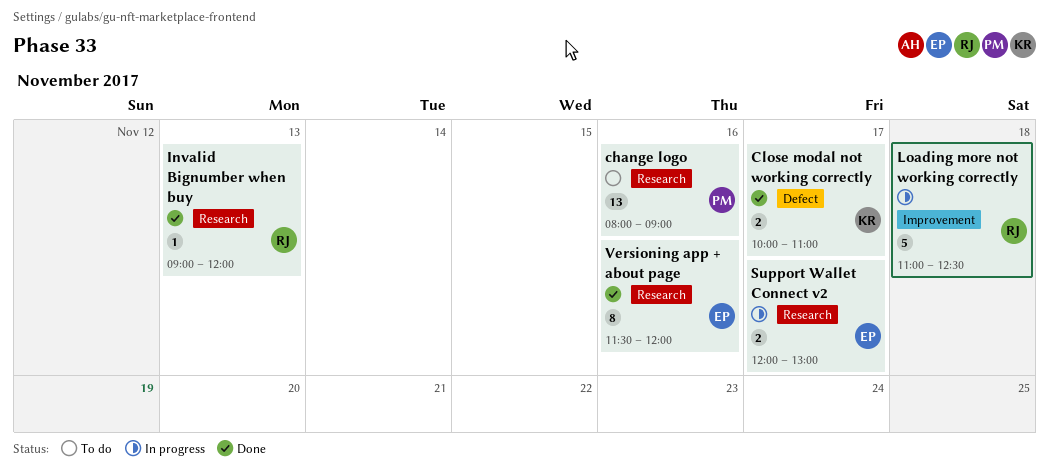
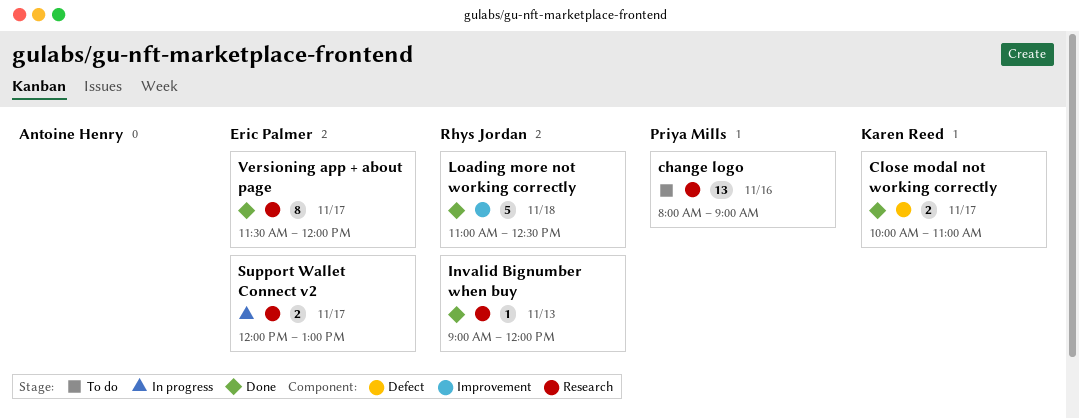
Loading more not working correctly, status: In progress -> Done
Versioning app + about page, day: Nov 16 -> Nov 17

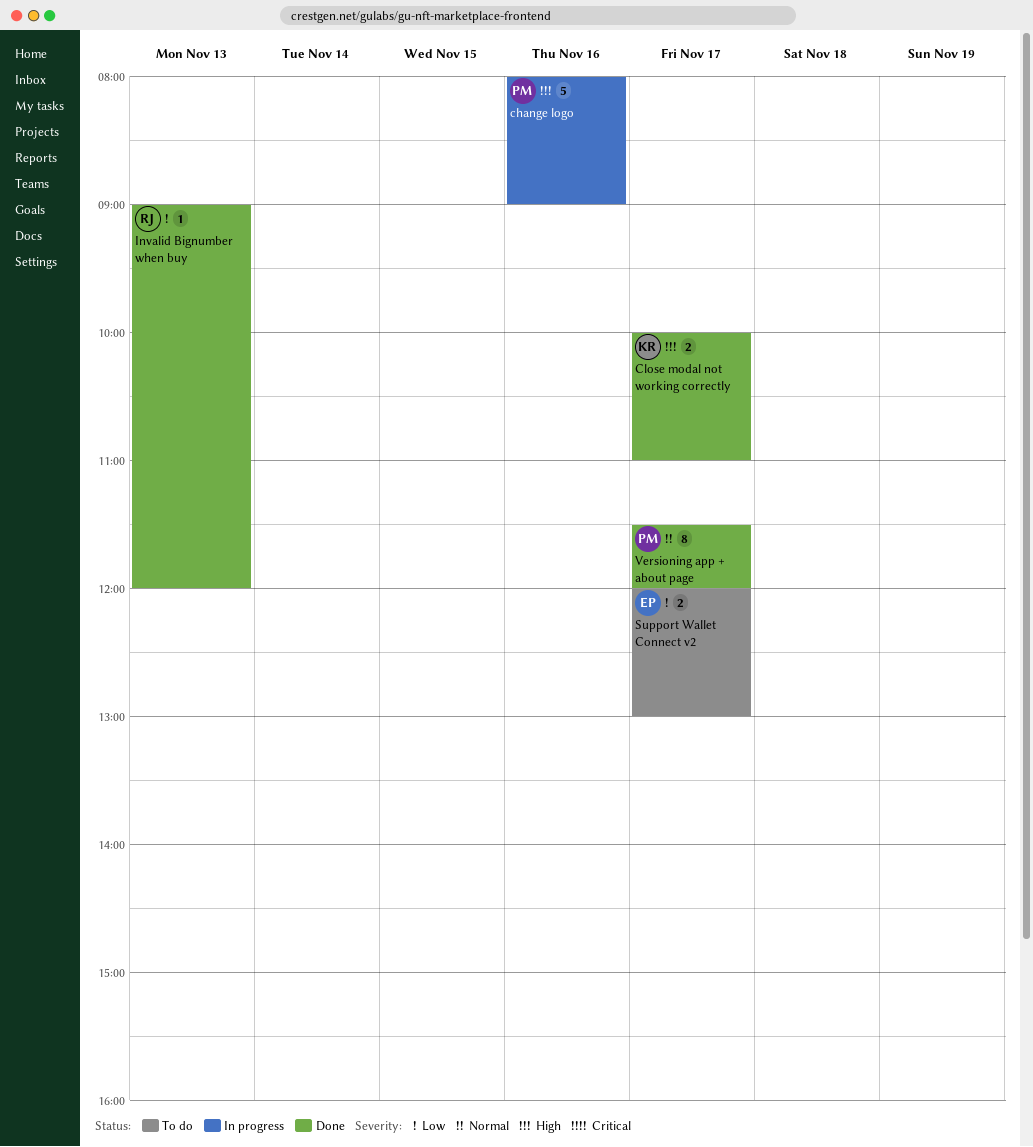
change logo, status: To do -> In progress
change logo, estimate: 13 -> 5
Loading more not working correctly: present -> none
Support Wallet Connect v2, status: In progress -> To do
Versioning app + about page, owner: Eric Palmer -> Priya Mills

